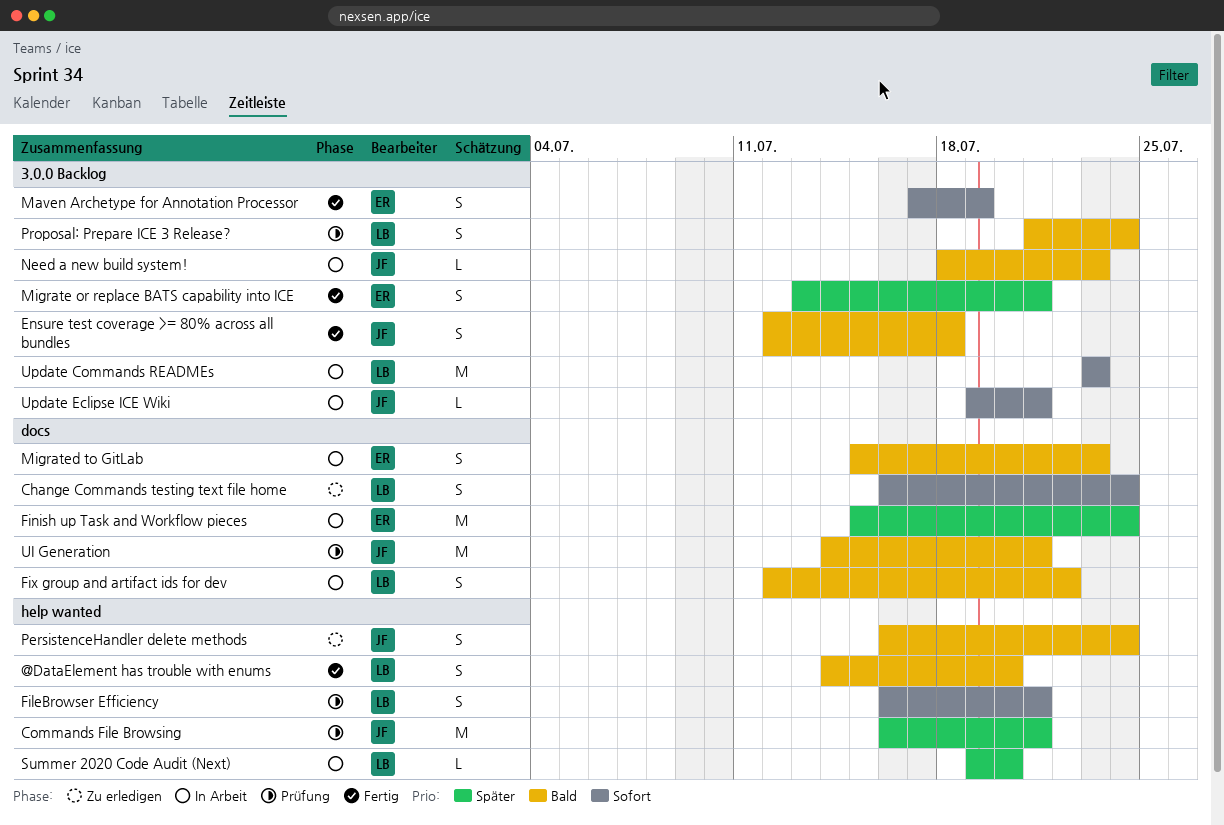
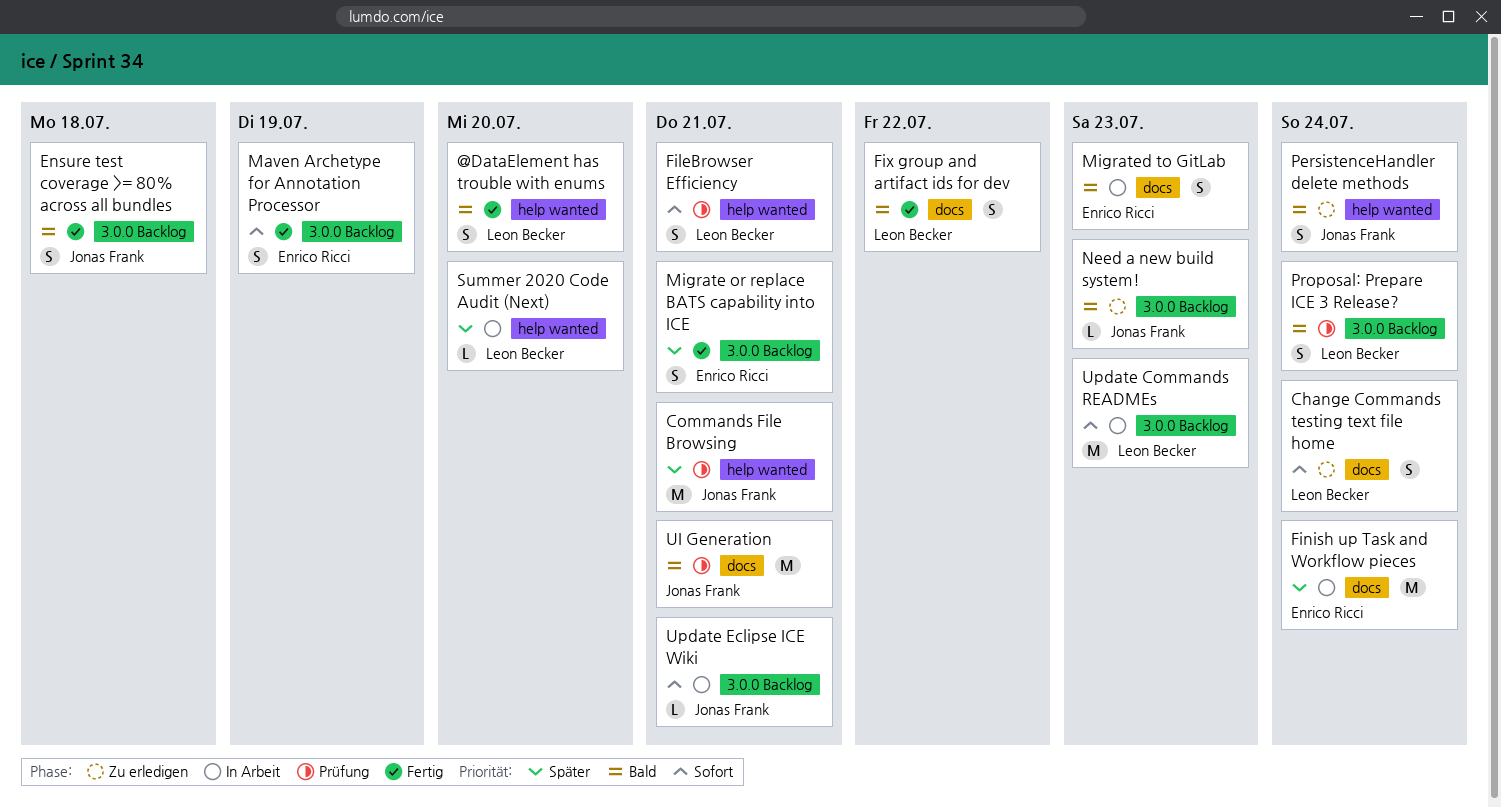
Fix group and artifact ids for dev, status: In Arbeit -> Fertig
Need a new build system!, status: In Arbeit -> Zu erledigen

